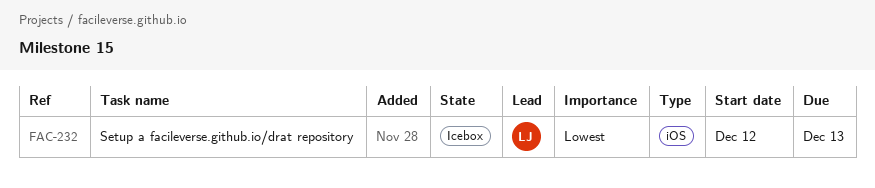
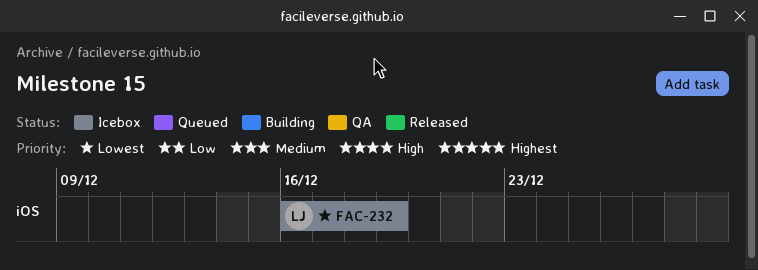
FAC-232, start: Dec 12 -> Dec 16
FAC-232, due: Dec 13 -> Dec 19

